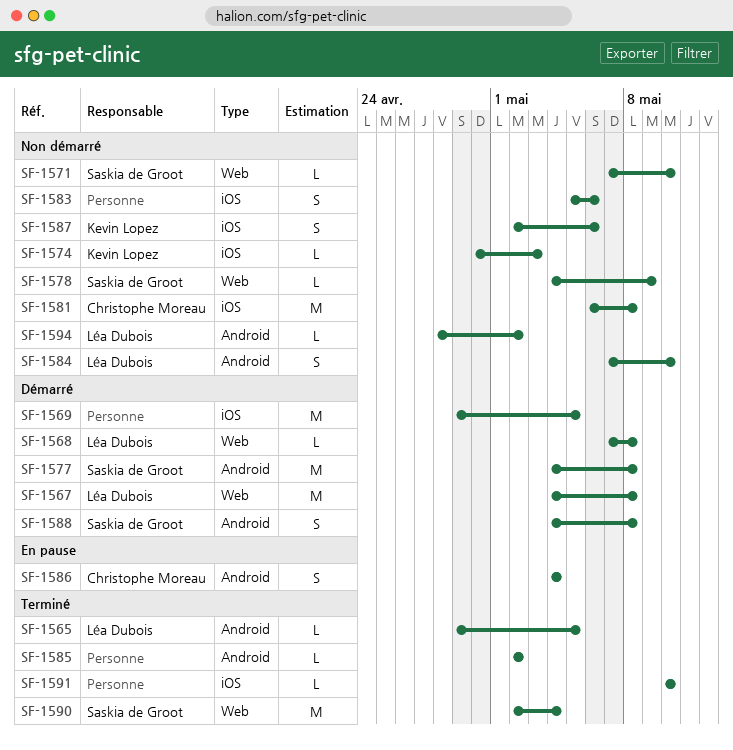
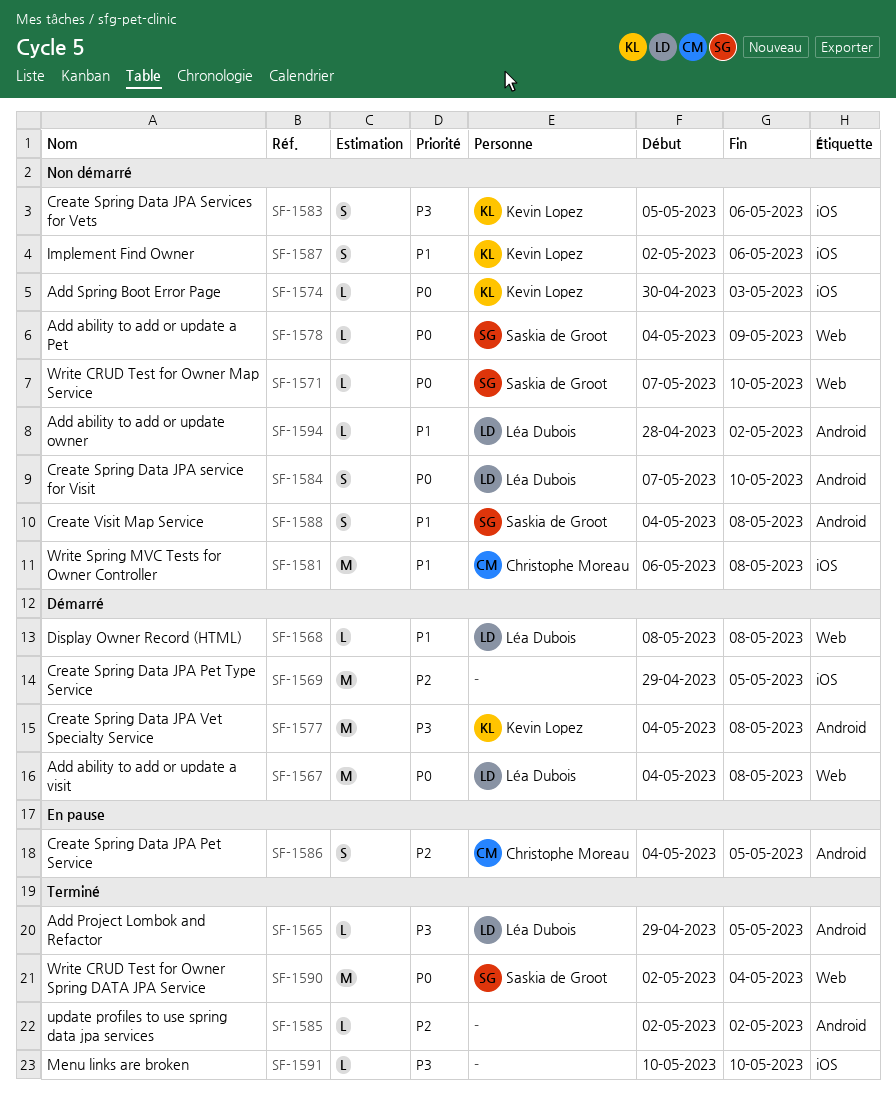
SF-1568, start: May 7 -> May 8
SF-1577, owner: Saskia de Groot -> Kevin Lopez
SF-1583, owner: none -> Kevin Lopez
SF-1586, due: May 4 -> May 5
SF-1588, status: Démarré -> Non démarré

